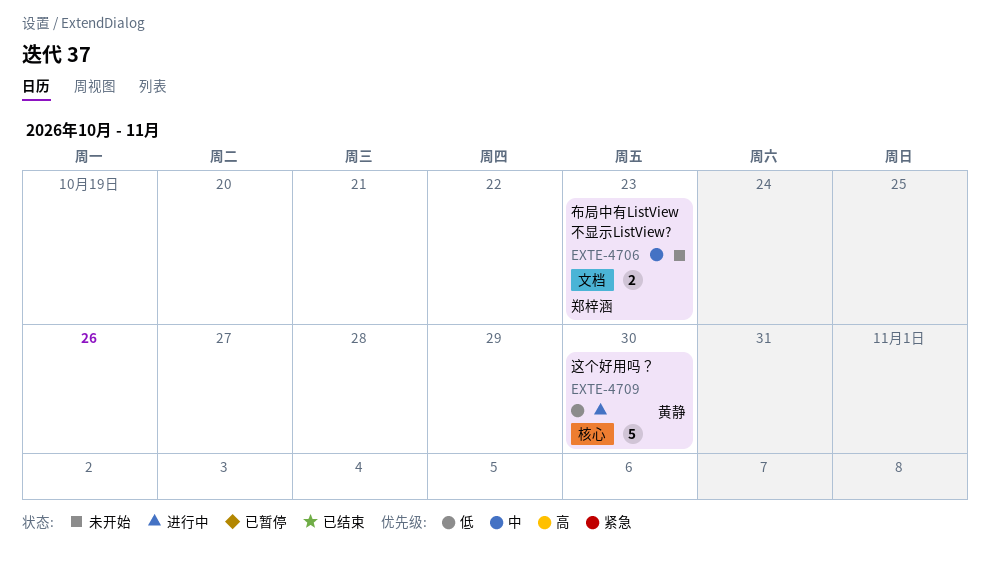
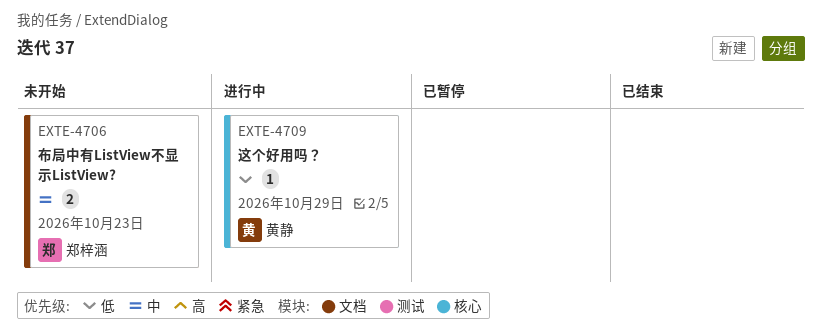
EXTE-4709, estimate: 5 -> 1
EXTE-4709, due: Oct 30 -> Oct 29

